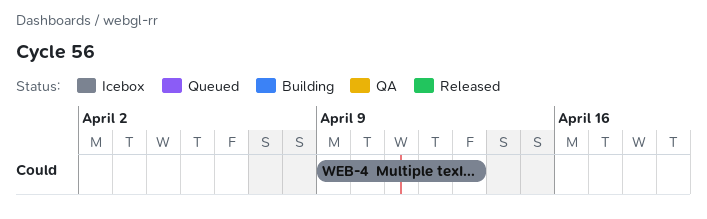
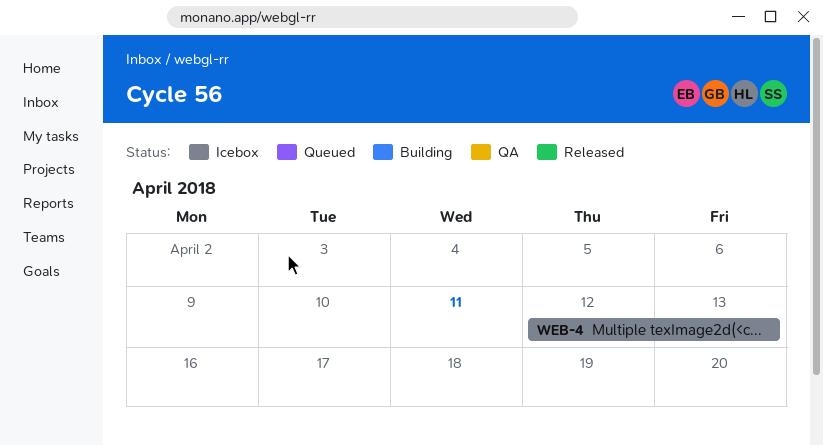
WEB-4, start: Apr 9 -> Apr 12

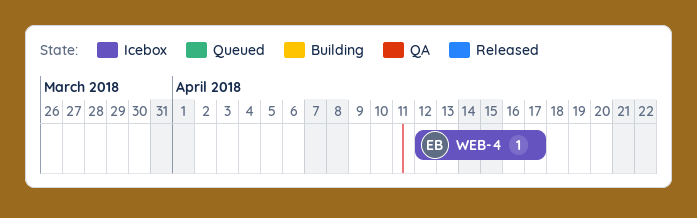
WEB-4, due: Apr 13 -> Apr 17

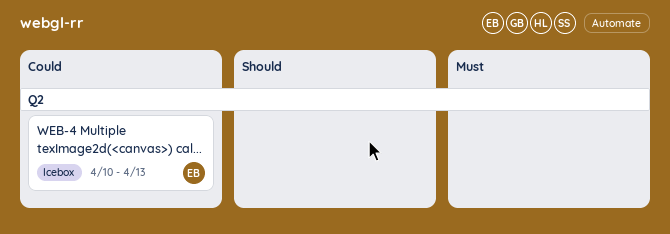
WEB-4, start: Apr 12 -> Apr 10
WEB-4, due: Apr 17 -> Apr 13

